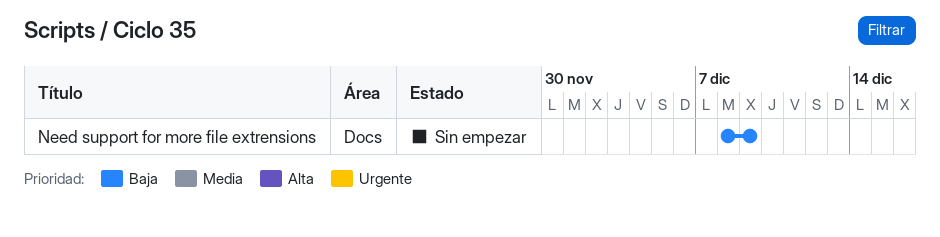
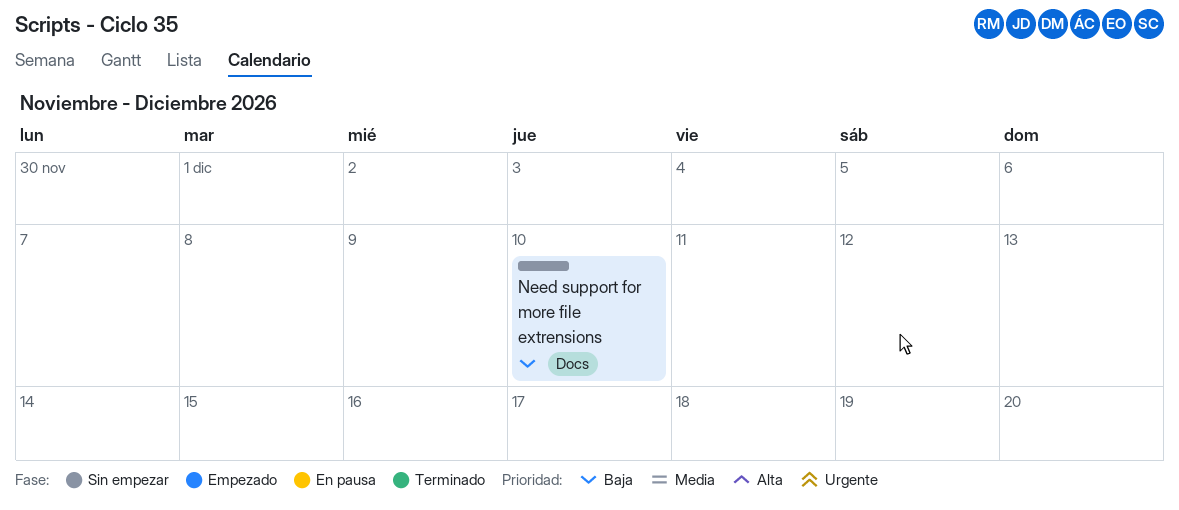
Need support for more file extrensions, due: Dec 9 -> Dec 10

